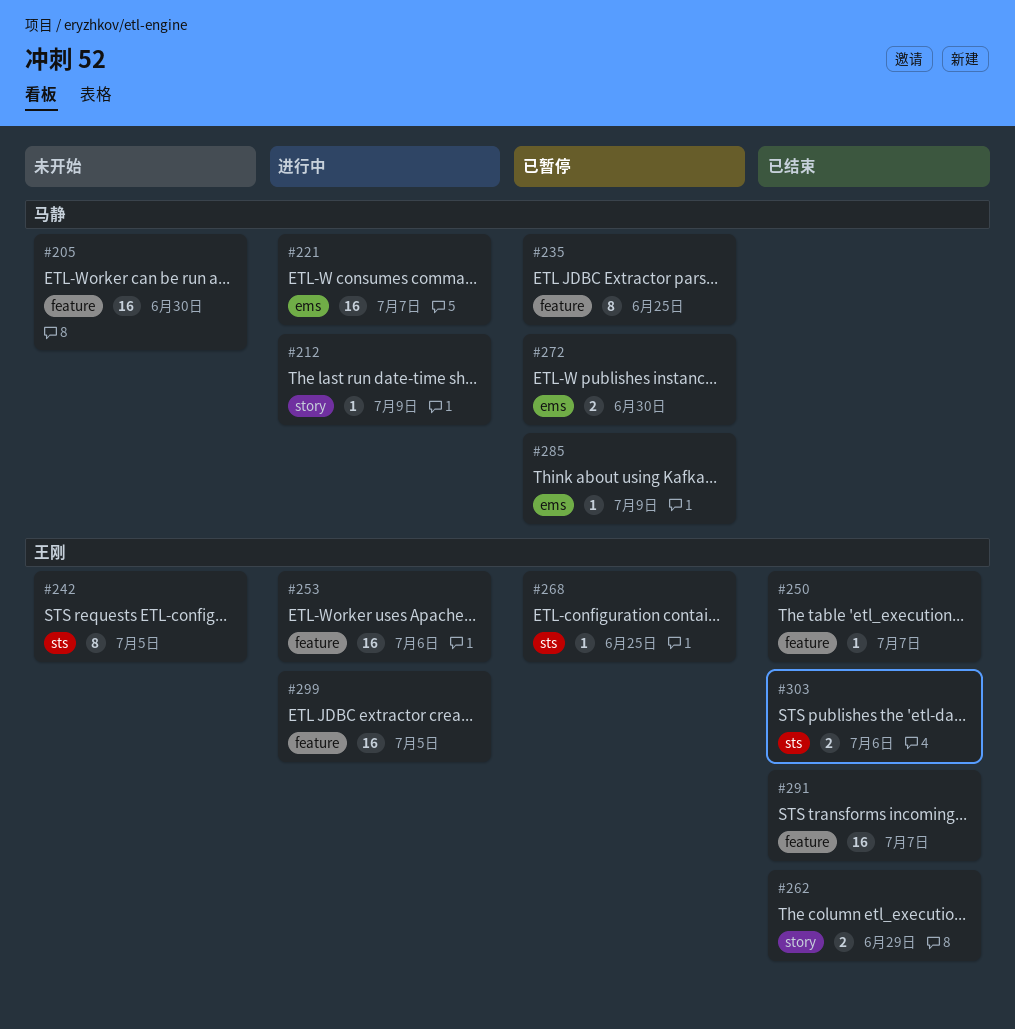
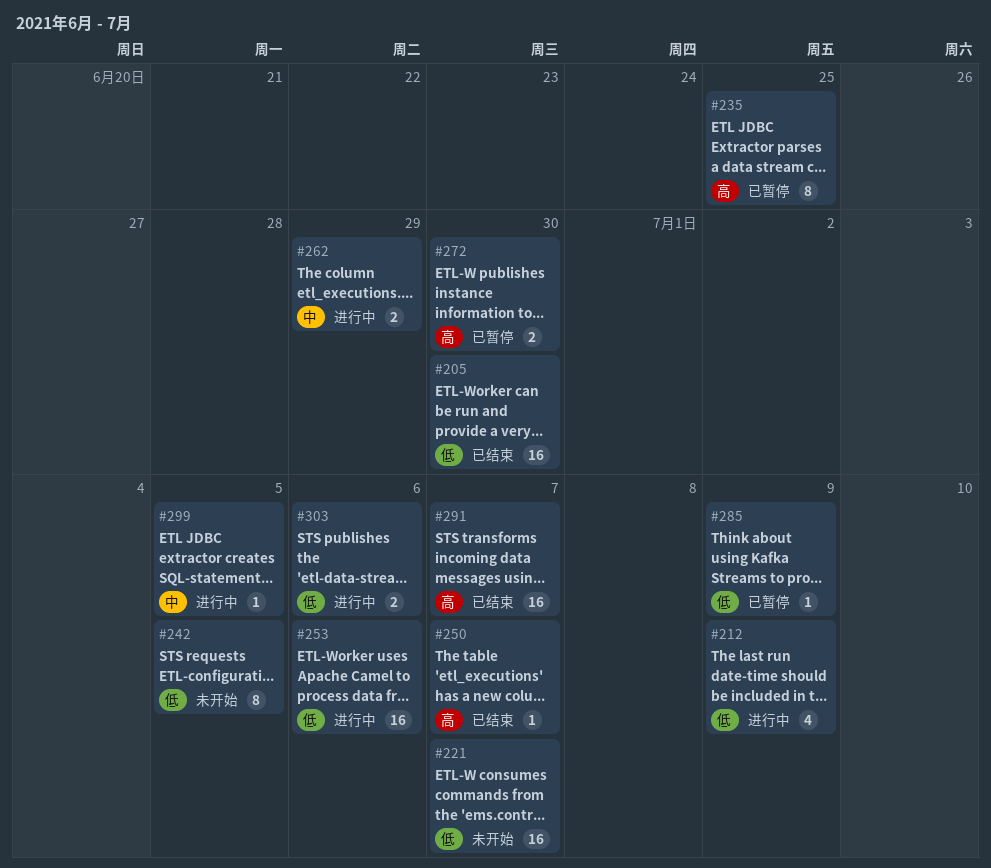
#205, status: 未开始 -> 已结束
#212, estimate: 1 -> 4
#221, status: 进行中 -> 未开始
#262, status: 已结束 -> 进行中
#268: present -> none
#299, estimate: 16 -> 1
#303, status: 已结束 -> 进行中

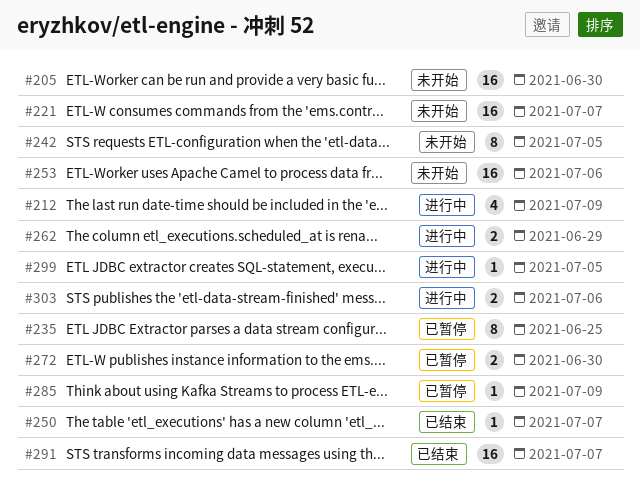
#205, status: 已结束 -> 未开始
#253, status: 进行中 -> 未开始

